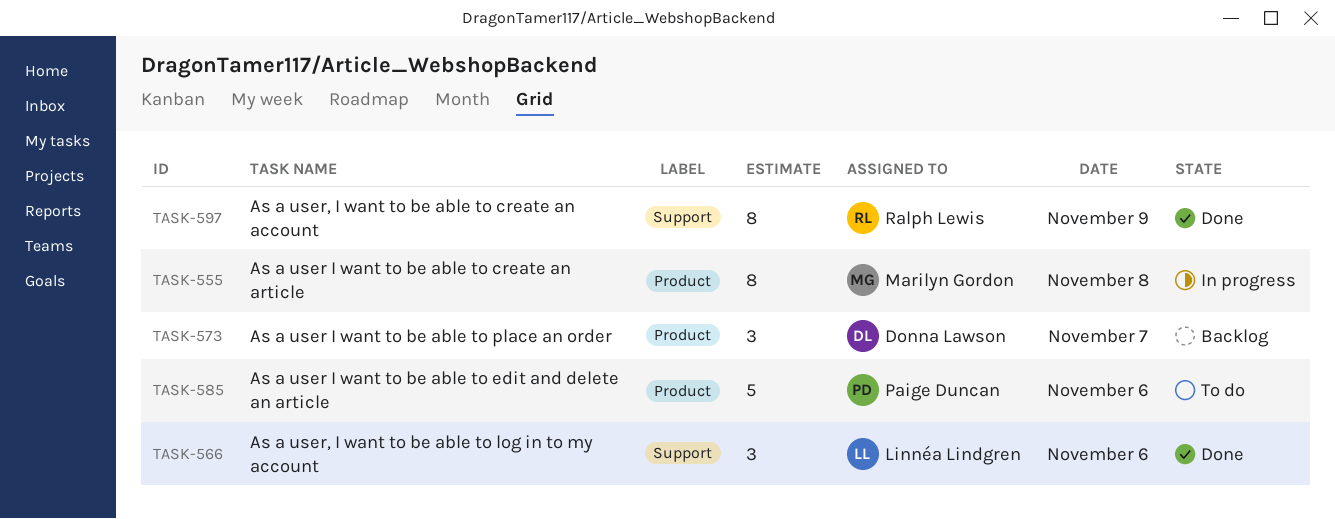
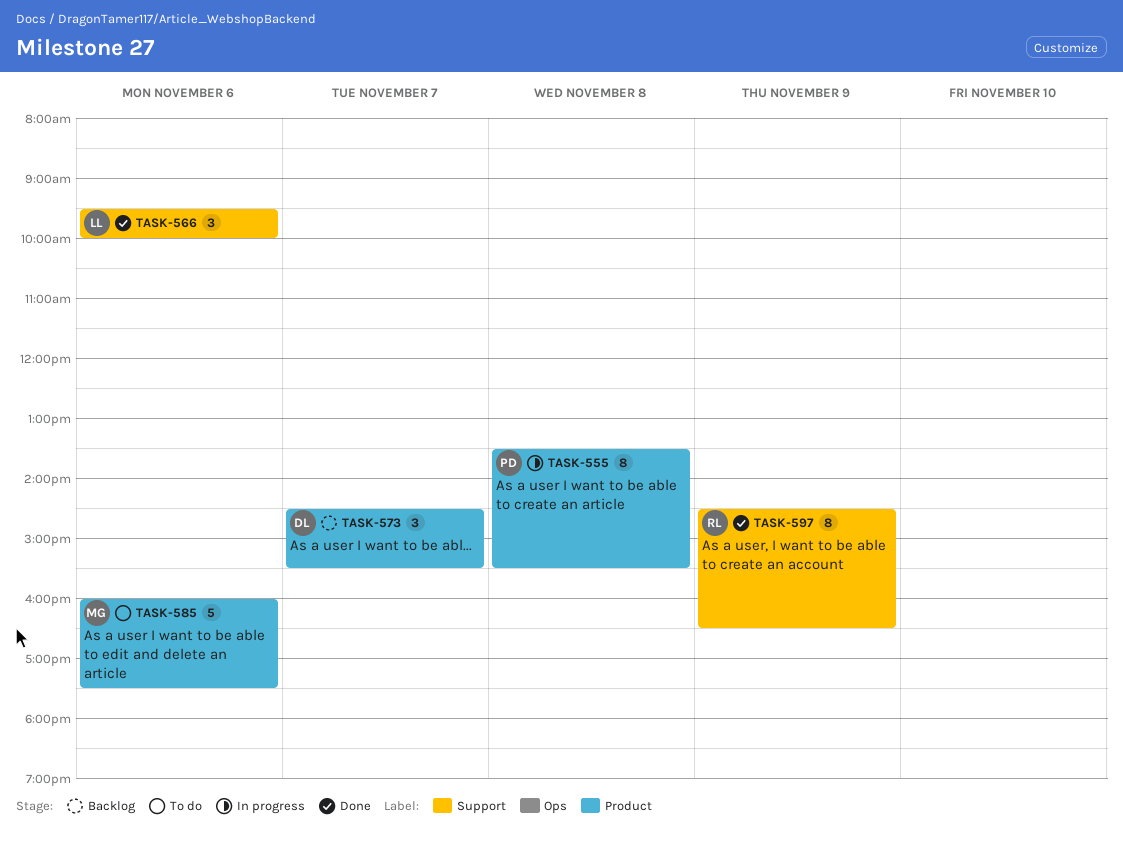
TASK-555, owner: Marilyn Gordon -> Paige Duncan
TASK-585, owner: Paige Duncan -> Marilyn Gordon

